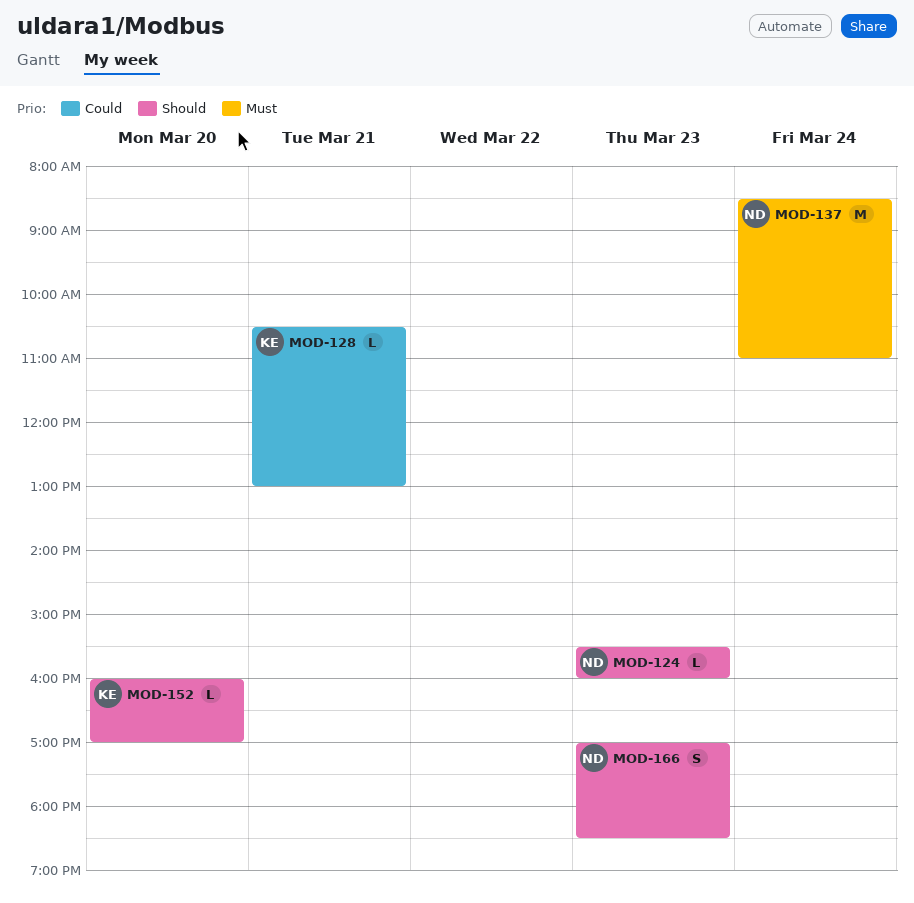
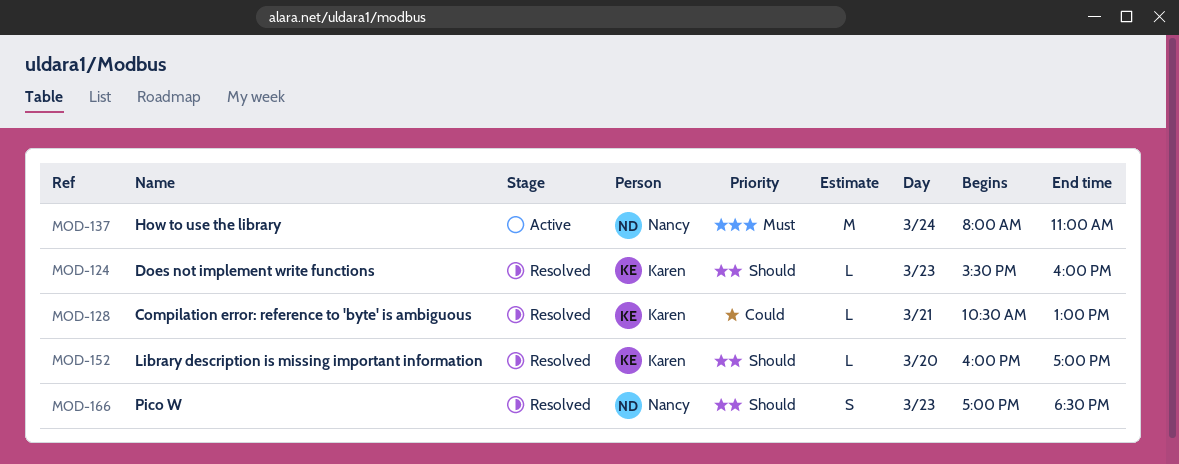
MOD-124, owner: Nancy -> Karen
MOD-137, begins: 08:30 -> 08:00

